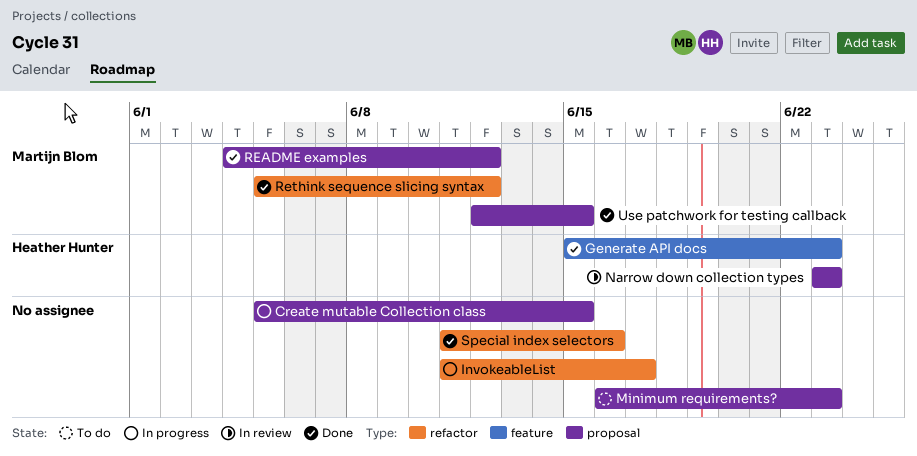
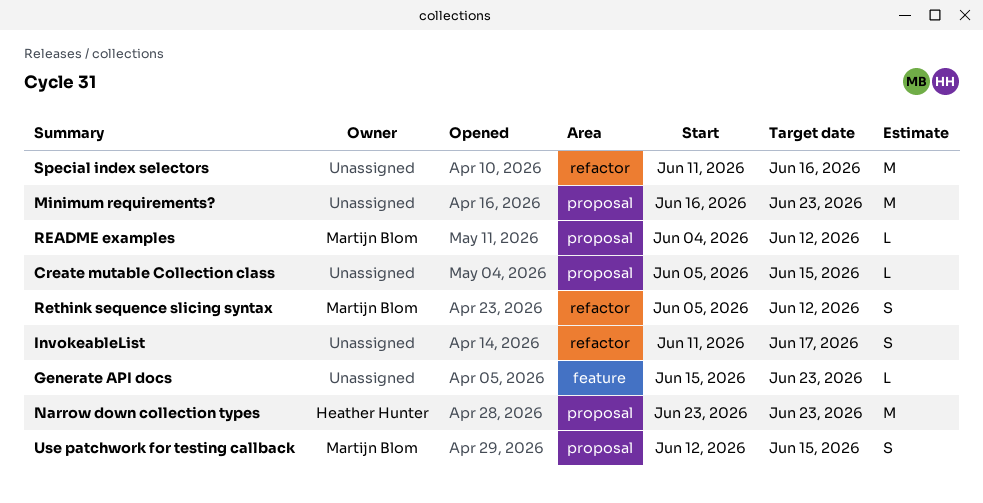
Generate API docs, owner: Heather Hunter -> none

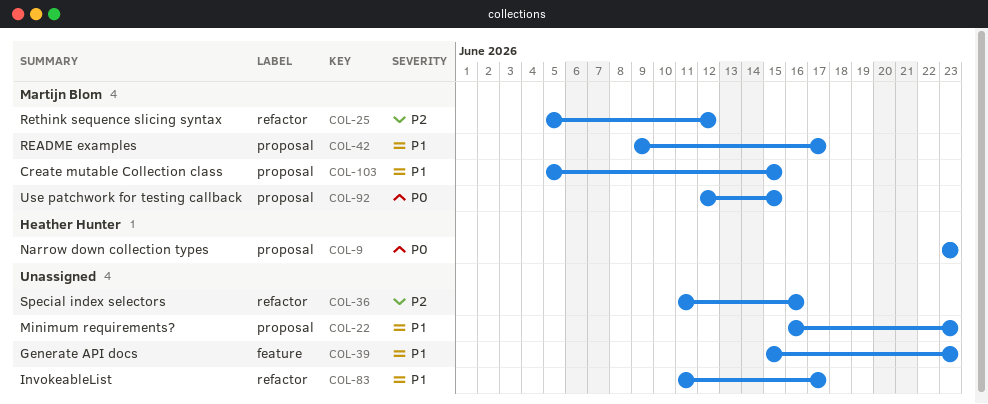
Create mutable Collection class, owner: none -> Martijn Blom
README examples, start: Jun 4 -> Jun 9
README examples, due: Jun 12 -> Jun 17

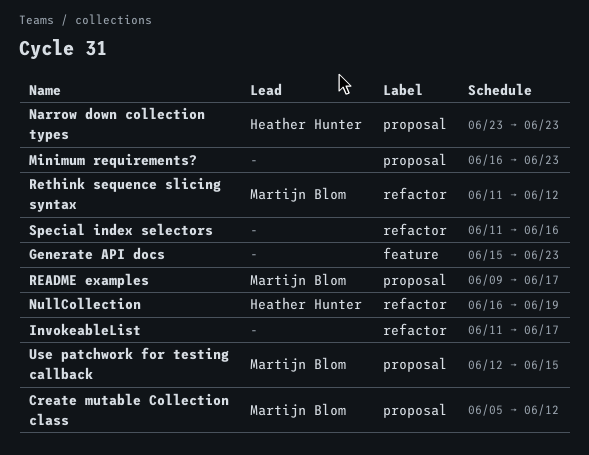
Create mutable Collection class, due: Jun 15 -> Jun 12
NullCollection: none -> present
Rethink sequence slicing syntax, start: Jun 5 -> Jun 11

